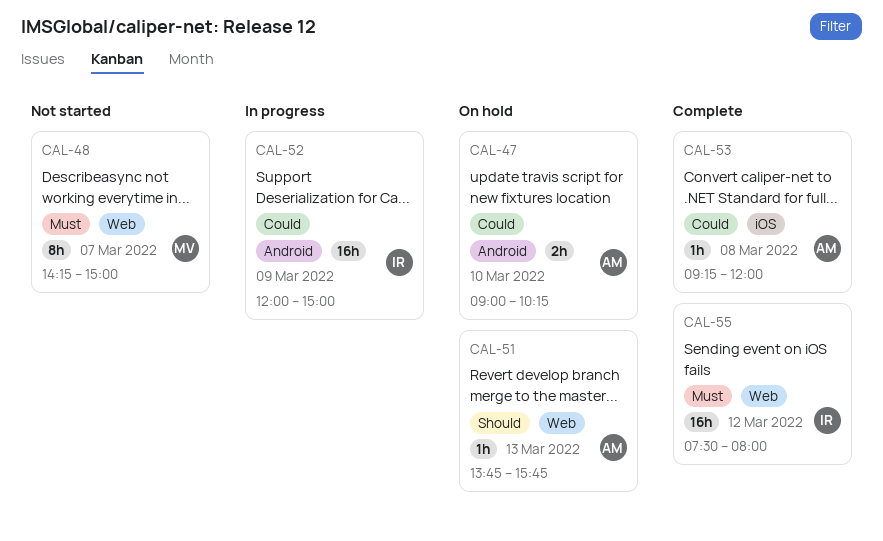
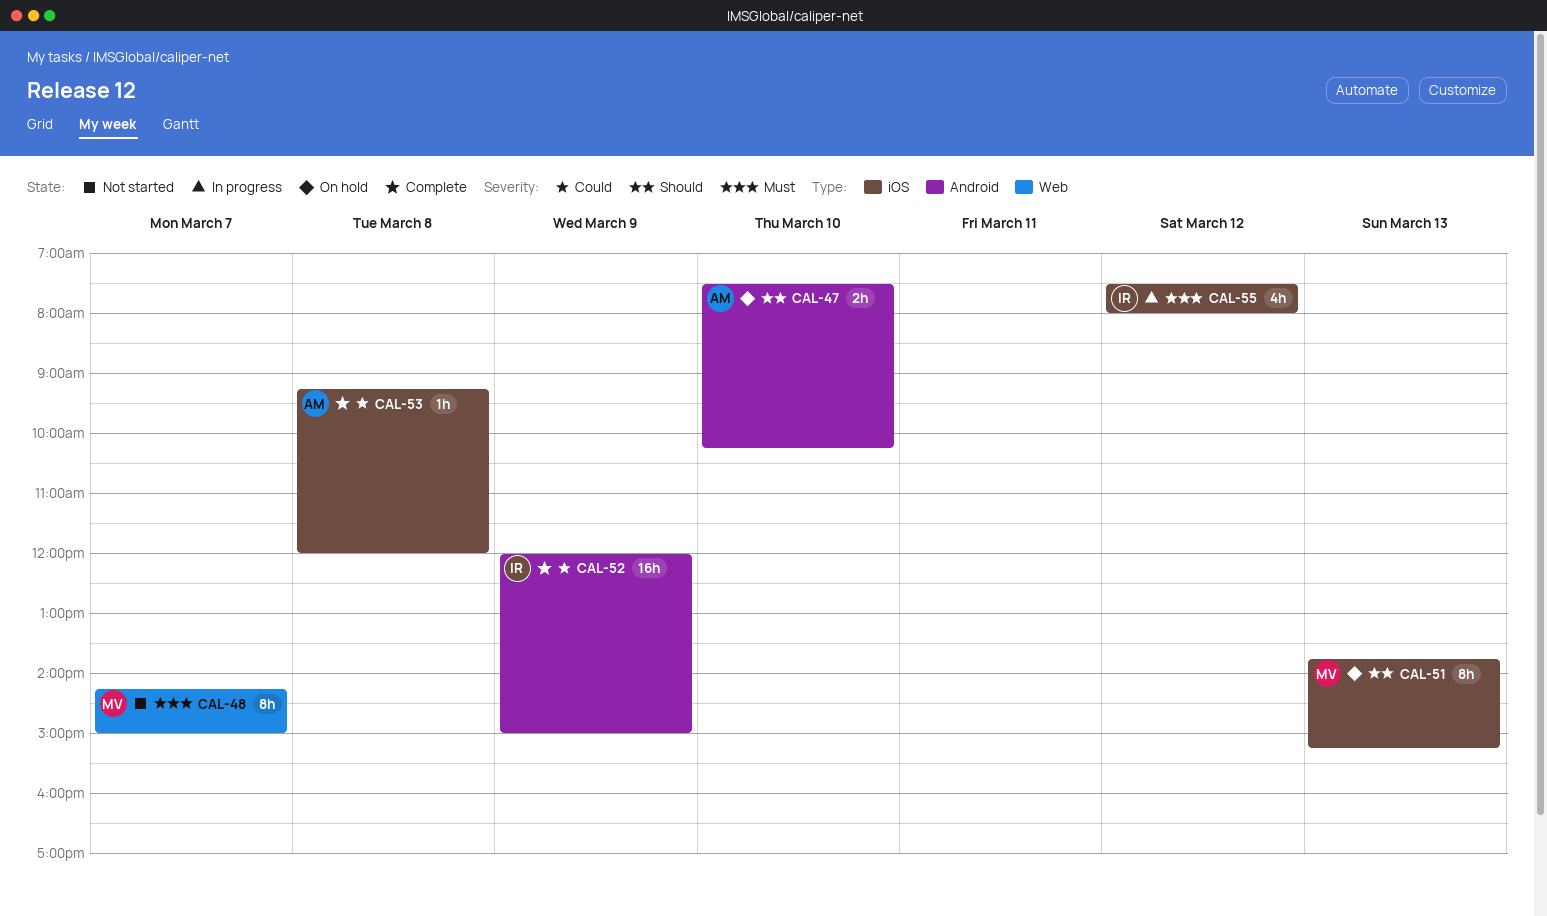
CAL-47, priority: Could -> Should
CAL-47, begins: 09:00 -> 07:30
CAL-51, owner: AM -> MV
CAL-51, label: Web -> iOS
CAL-51, estimate: 1h -> 8h
CAL-51, ends: 15:45 -> 15:15
CAL-52, status: In progress -> Complete
CAL-55, status: Complete -> In progress
CAL-55, label: Web -> iOS
CAL-55, estimate: 16h -> 4h

